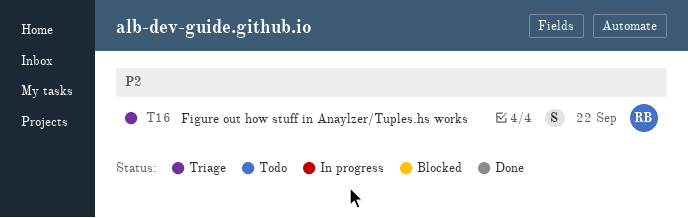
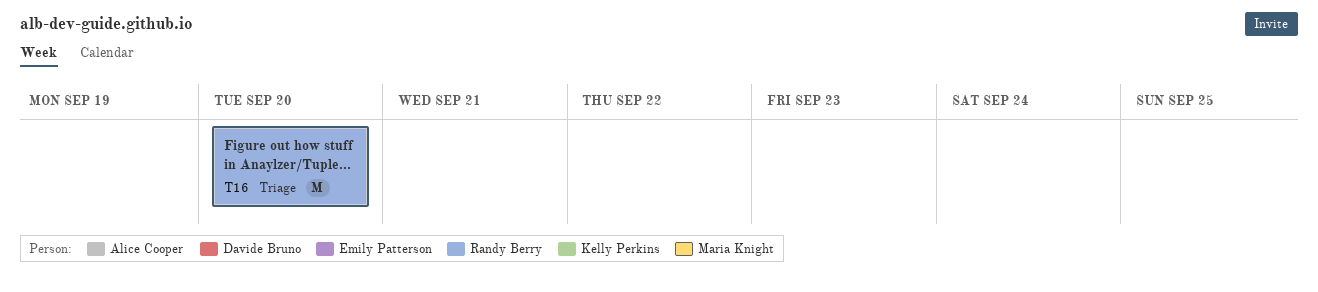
T16, estimate: S -> M
T16, due: Sep 22 -> Sep 20

